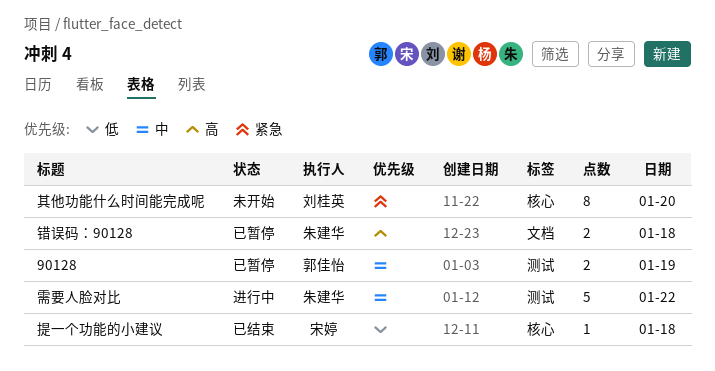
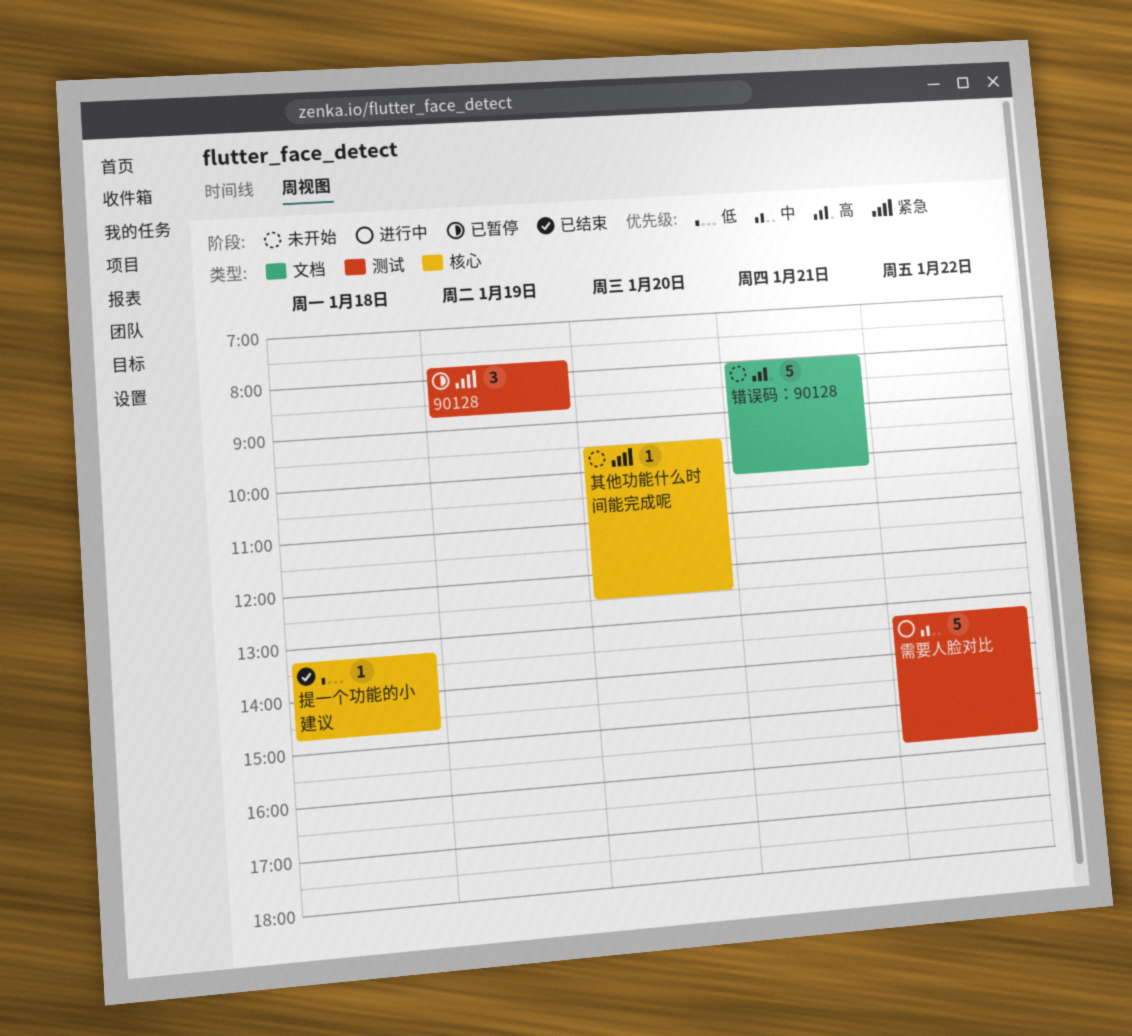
90128, priority: 中 -> 紧急
90128, estimate: 2 -> 3
其他功能什么时间能完成呢, estimate: 8 -> 1
错误码：90128, status: 已暂停 -> 未开始
错误码：90128, estimate: 2 -> 5
错误码：90128, day: Jan 18 -> Jan 21

